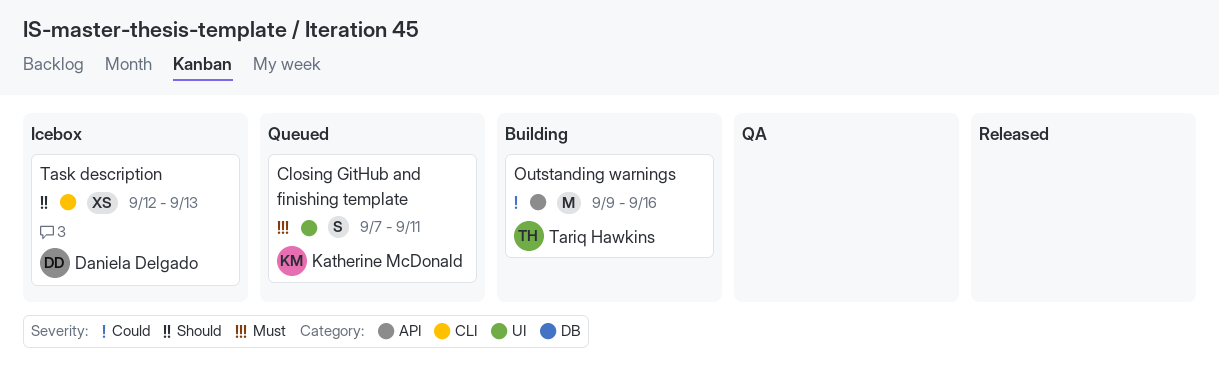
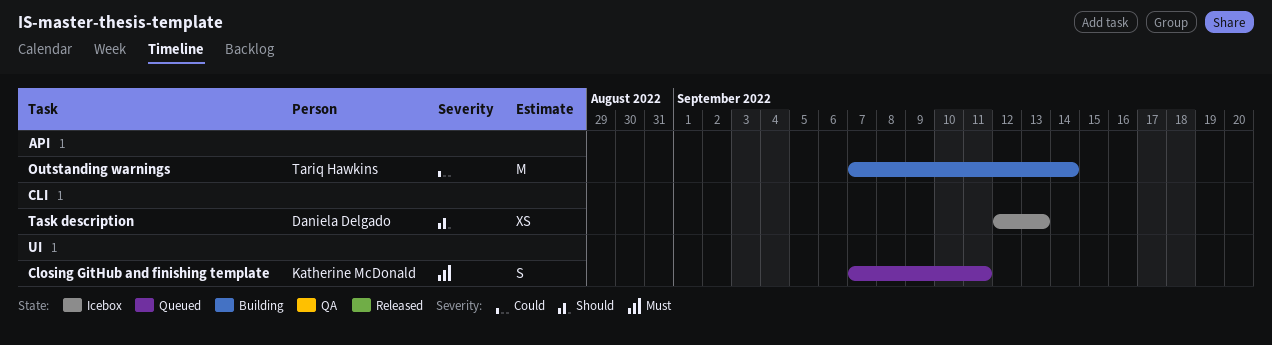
Outstanding warnings, start: Sep 9 -> Sep 7
Outstanding warnings, due: Sep 16 -> Sep 14

